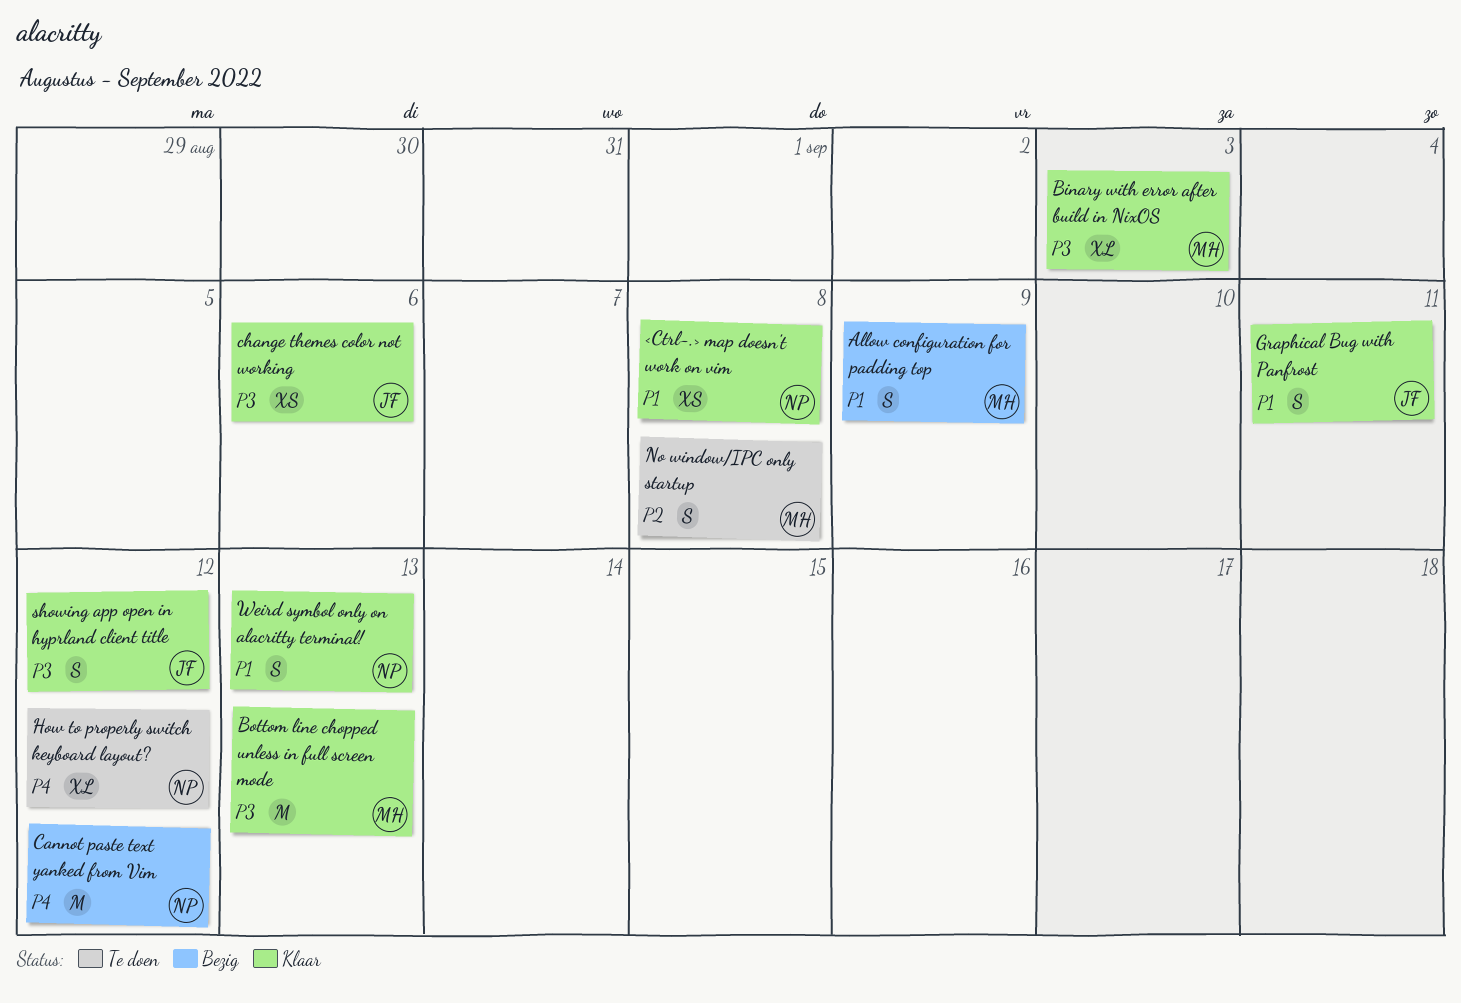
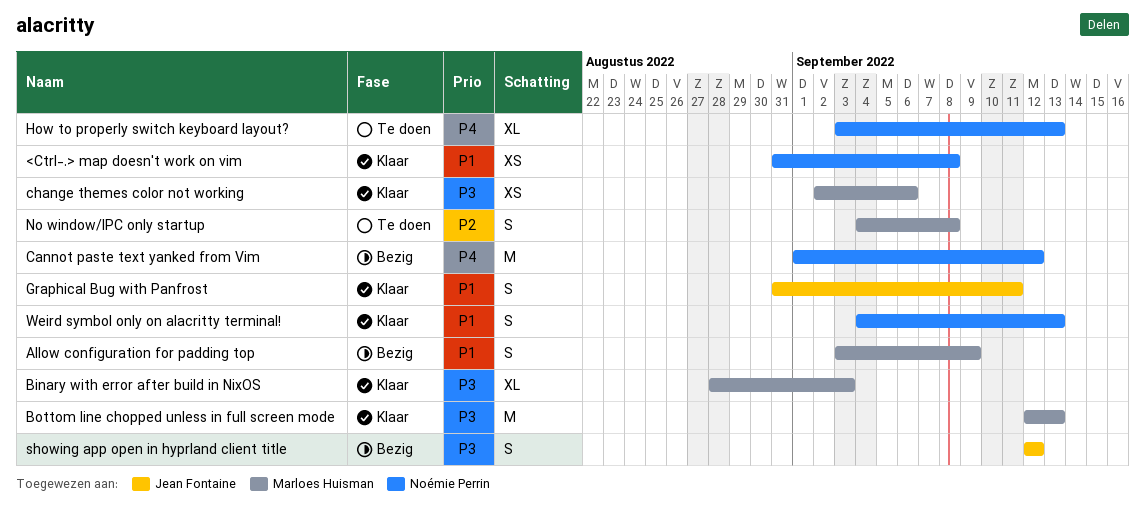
change themes color not working, owner: Jean Fontaine -> Marloes Huisman
How to properly switch keyboard layout?, due: Sep 12 -> Sep 13
showing app open in hyprland client title, status: Klaar -> Bezig

